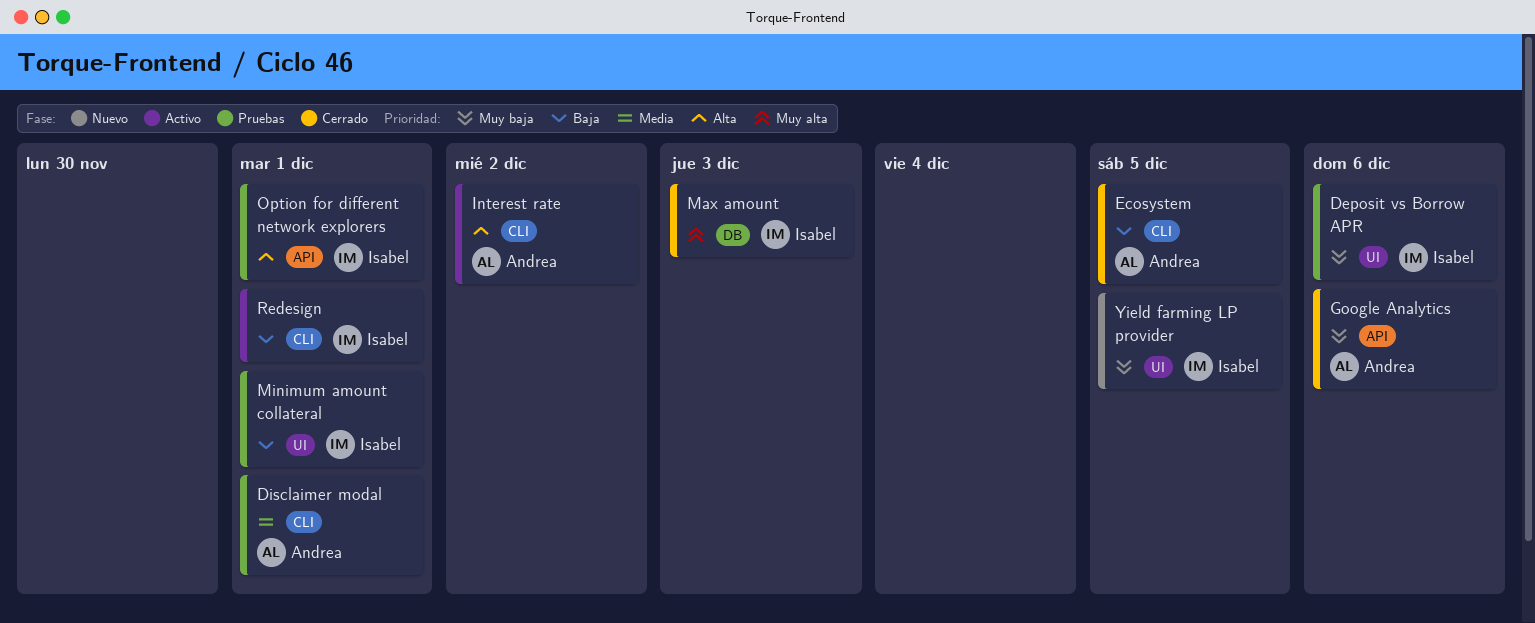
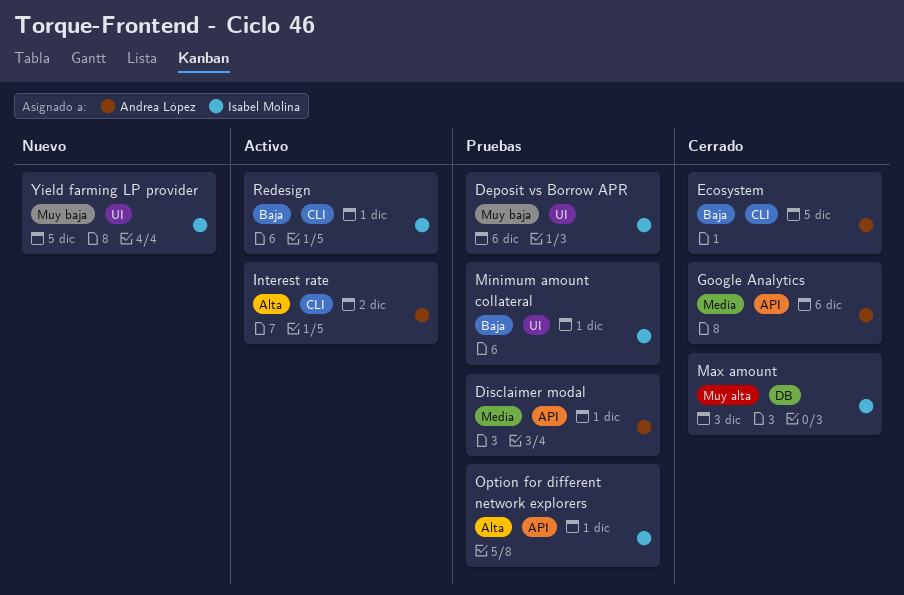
Disclaimer modal, label: CLI -> API
Google Analytics, priority: Muy baja -> Media

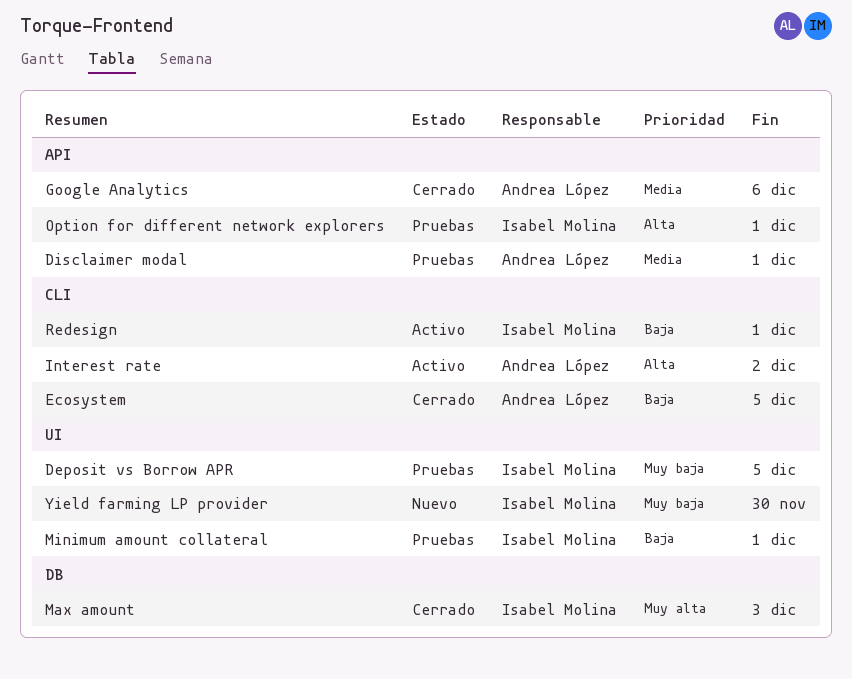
Deposit vs Borrow APR, due: Dec 6 -> Dec 5
Yield farming LP provider, due: Dec 5 -> Nov 30

